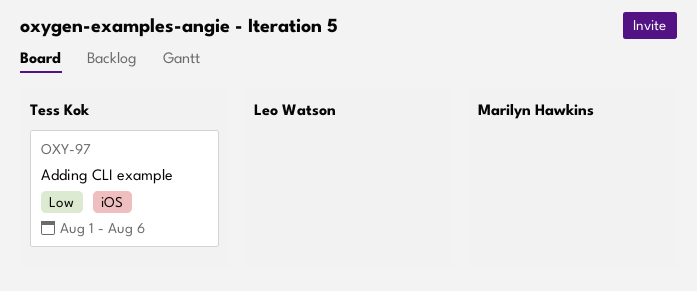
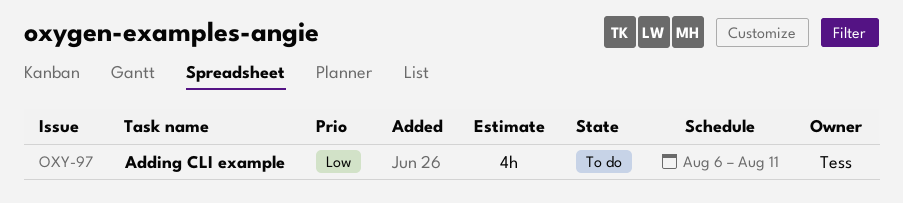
OXY-97, start: Aug 1 -> Aug 6
OXY-97, due: Aug 6 -> Aug 11

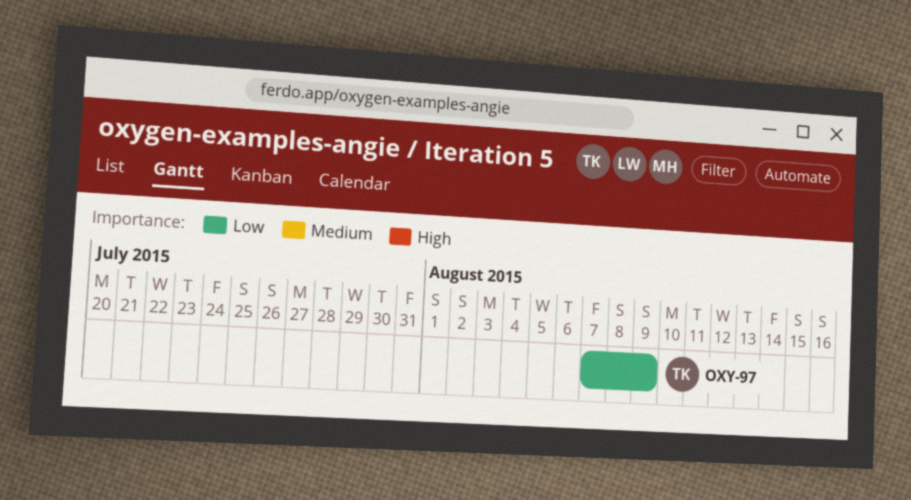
OXY-97, start: Aug 6 -> Aug 7
OXY-97, due: Aug 11 -> Aug 9

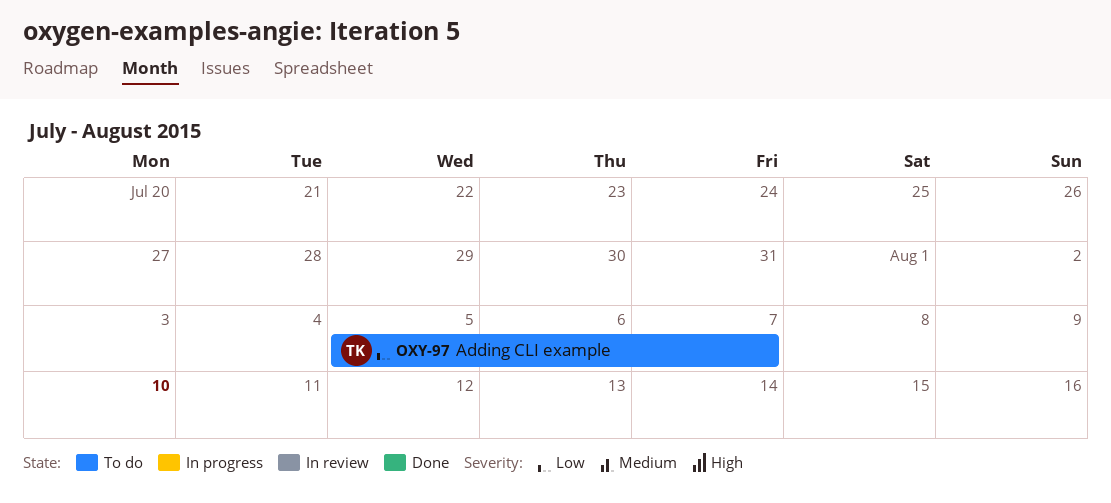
OXY-97, start: Aug 7 -> Aug 5
OXY-97, due: Aug 9 -> Aug 7

